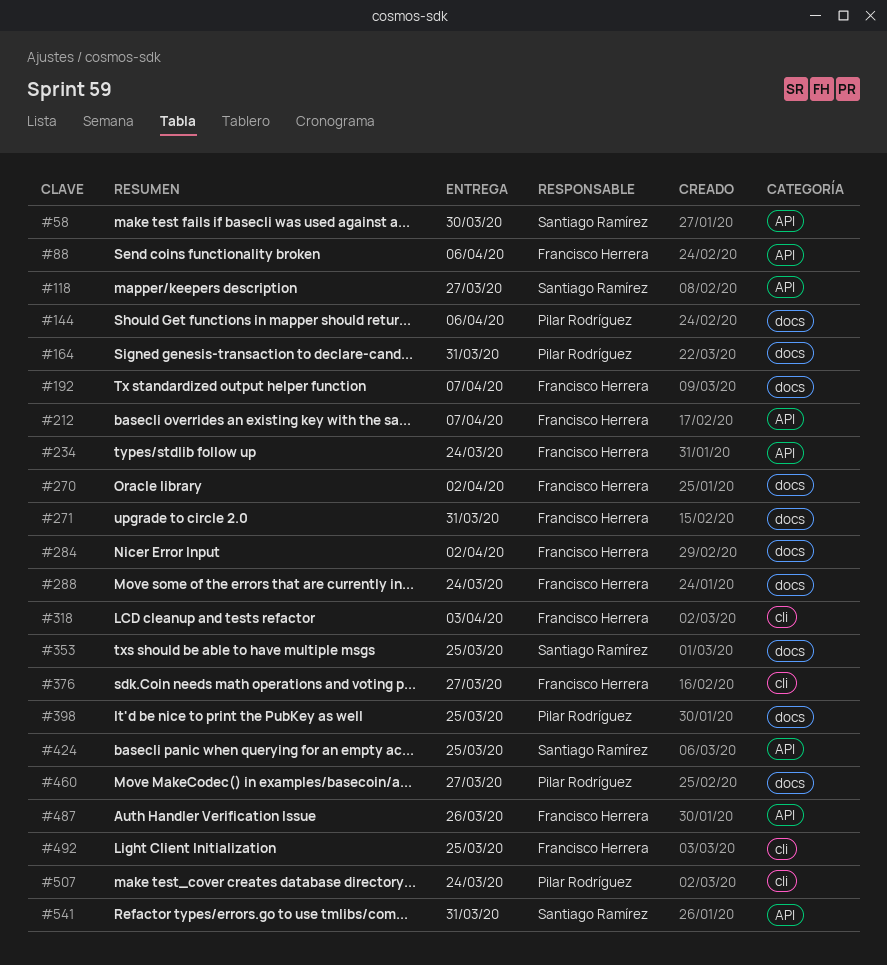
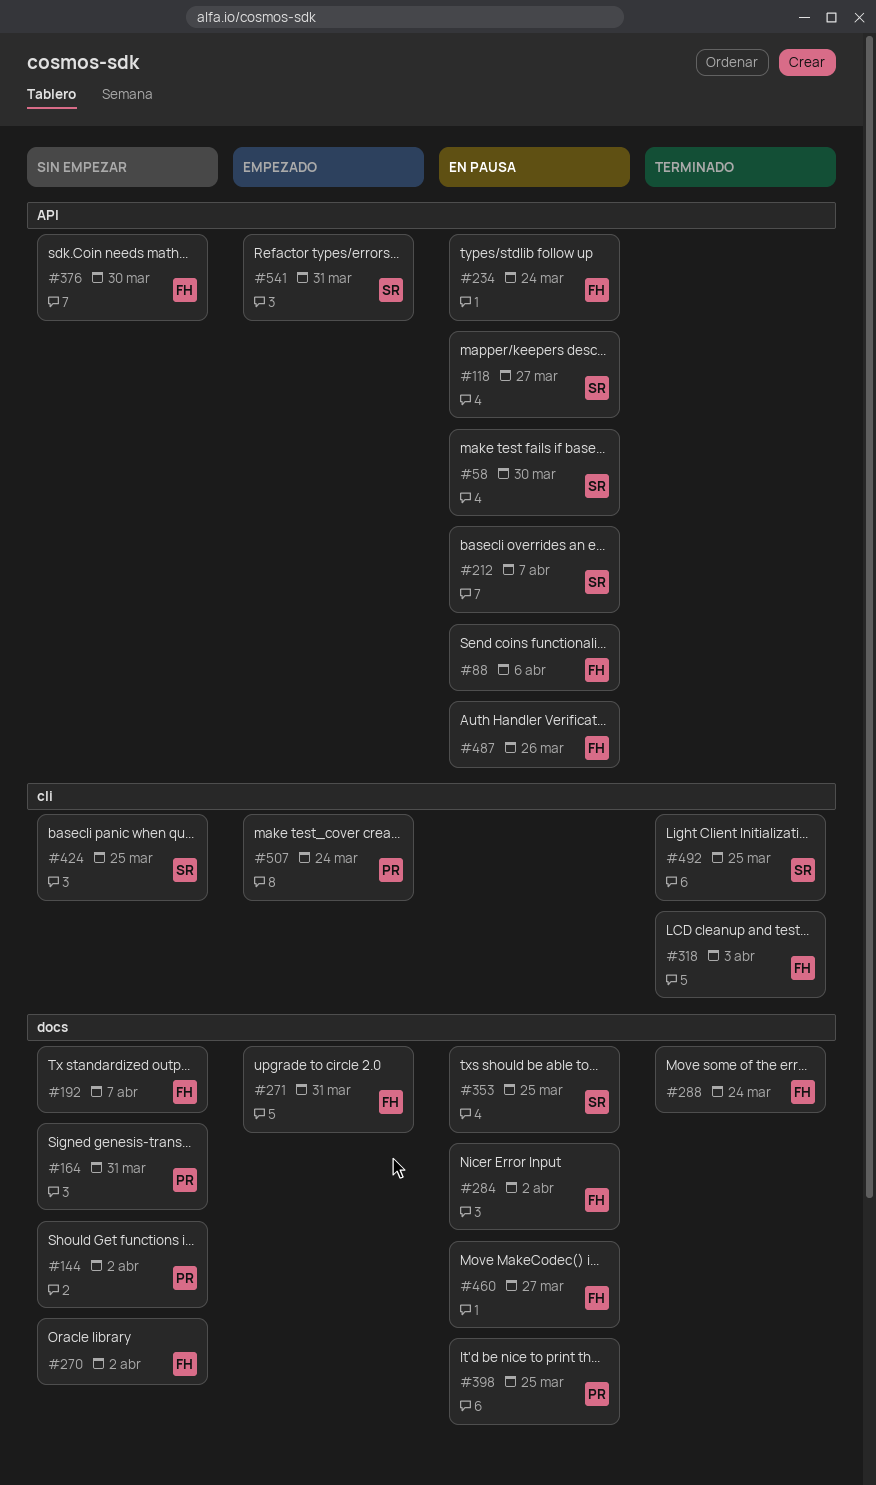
#144, due: Apr 6 -> Apr 2
#212, owner: Francisco Herrera -> Santiago Ramírez
#376, label: cli -> API
#376, due: Mar 27 -> Mar 30
#424, label: API -> cli
#460, owner: Pilar Rodríguez -> Francisco Herrera
#492, owner: Francisco Herrera -> Santiago Ramírez

